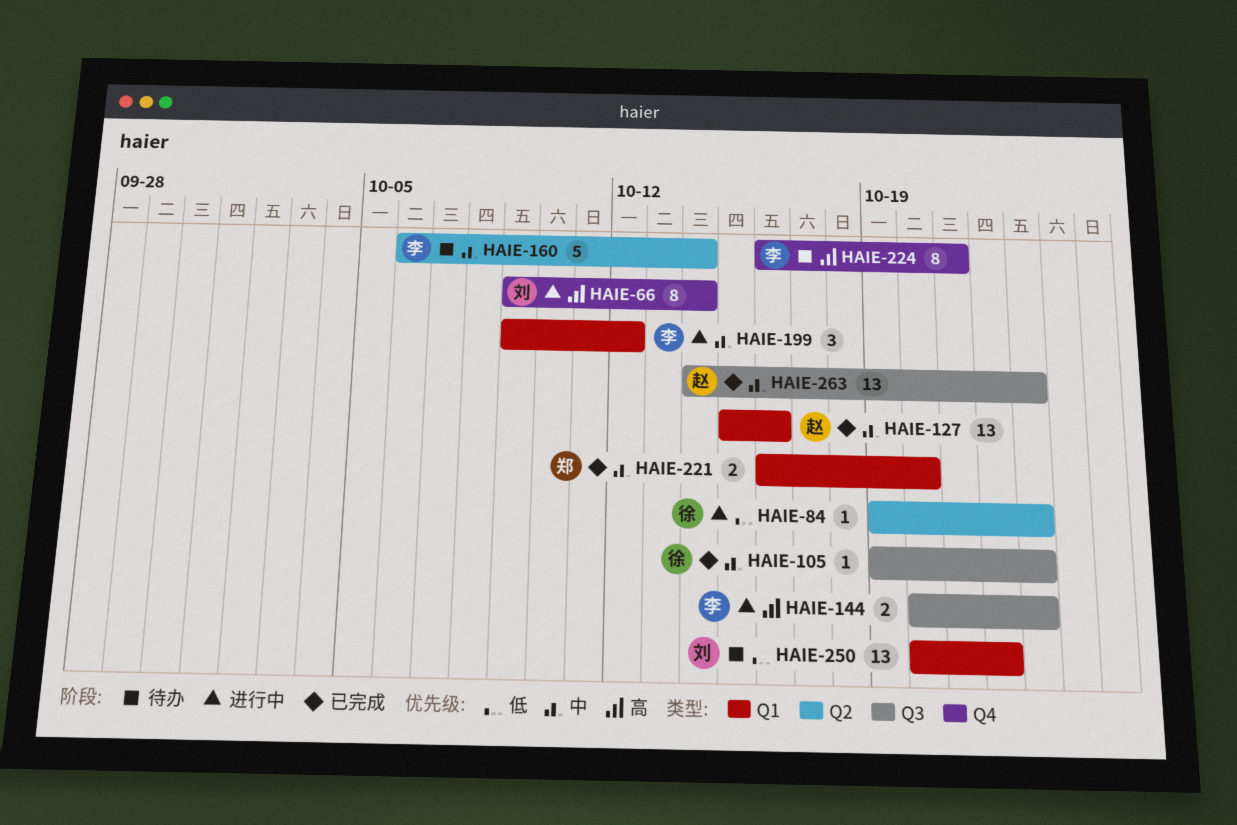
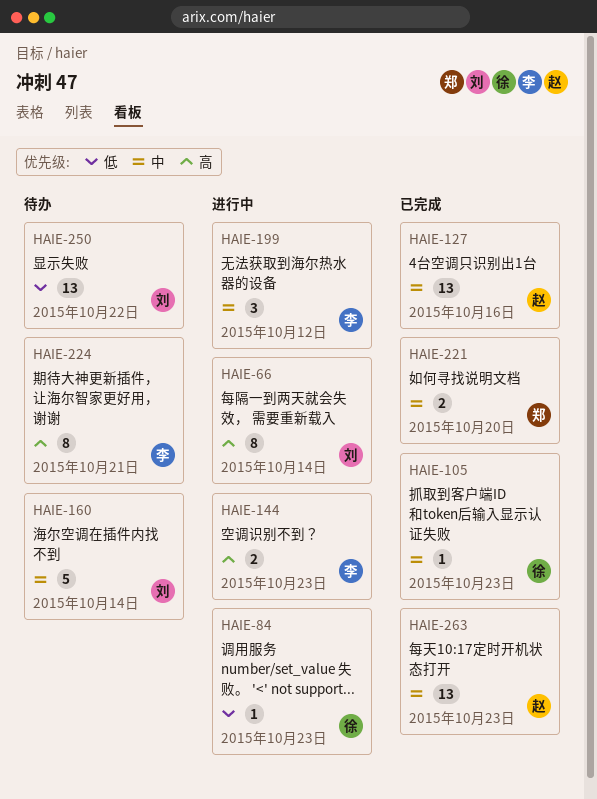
HAIE-160, owner: 李 -> 刘

